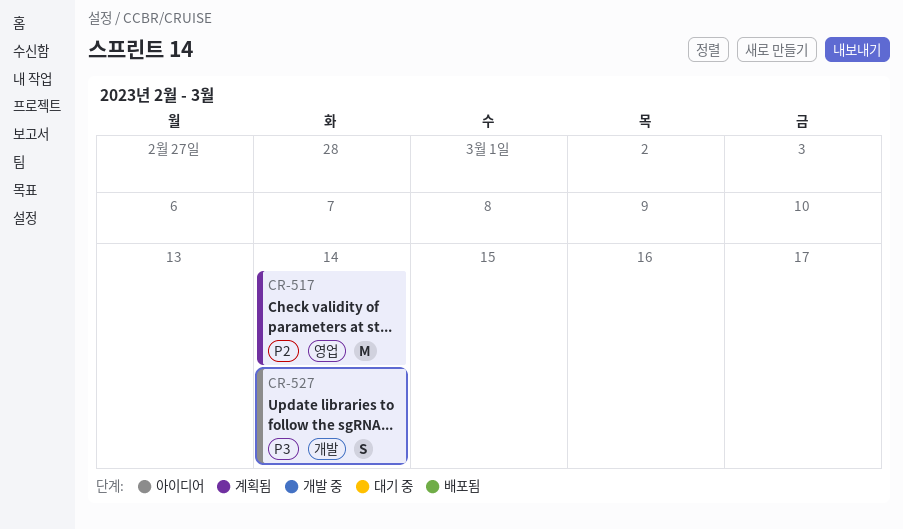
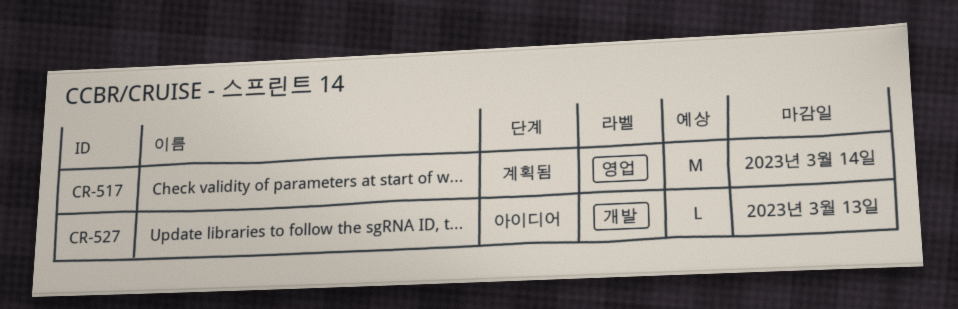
CR-527, estimate: S -> L
CR-527, due: Mar 14 -> Mar 13

